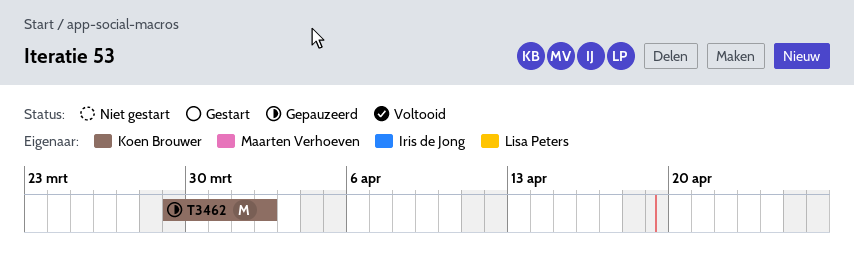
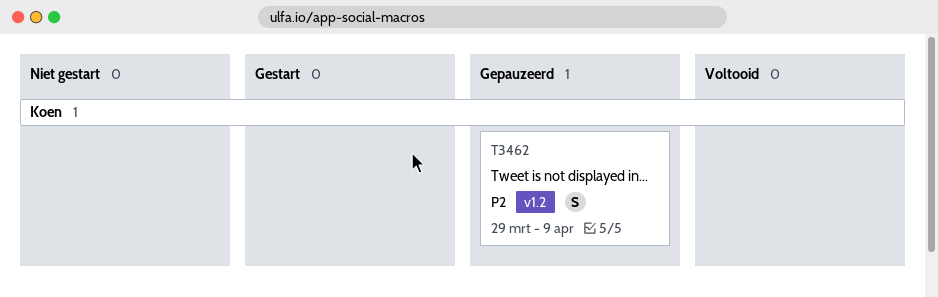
T3462, estimate: M -> S
T3462, due: Apr 2 -> Apr 9

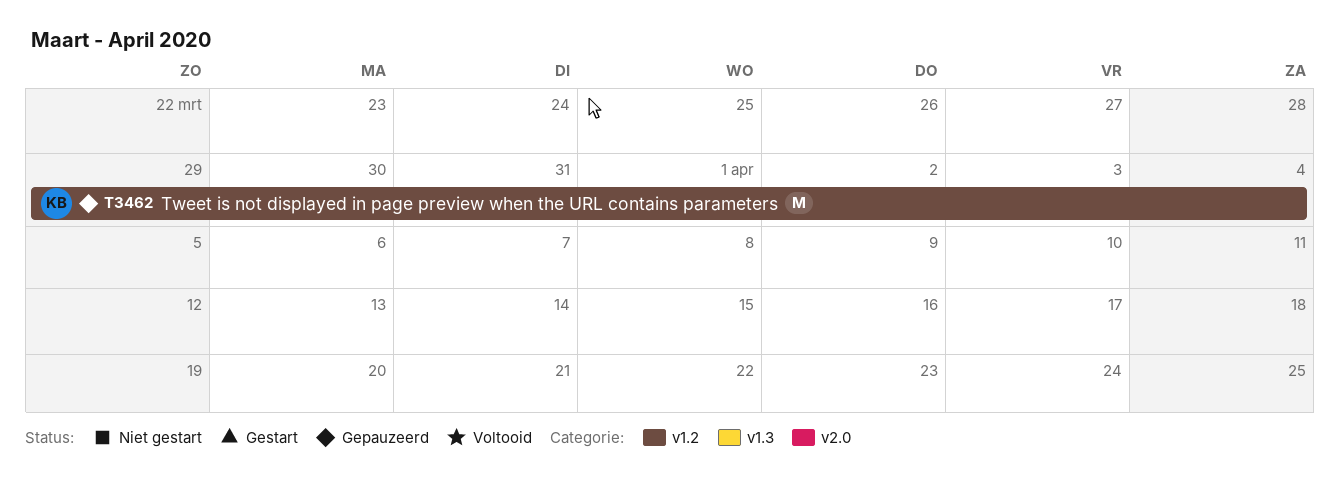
T3462, estimate: S -> M
T3462, due: Apr 9 -> Apr 4

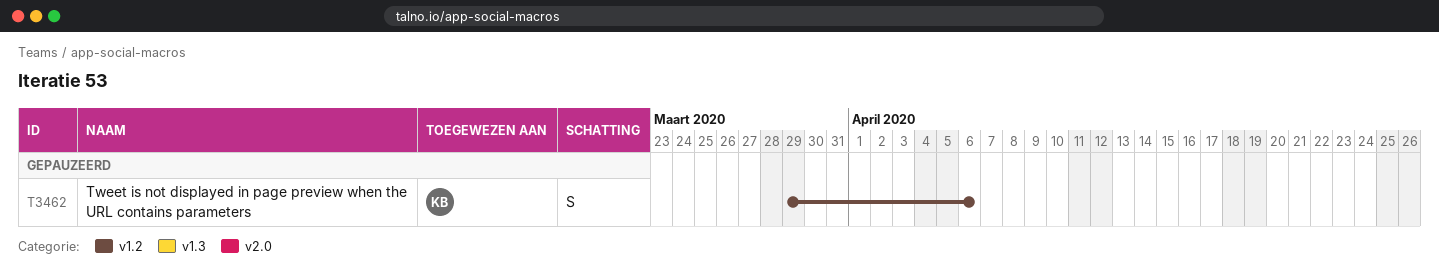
T3462, estimate: M -> S
T3462, due: Apr 4 -> Apr 6

